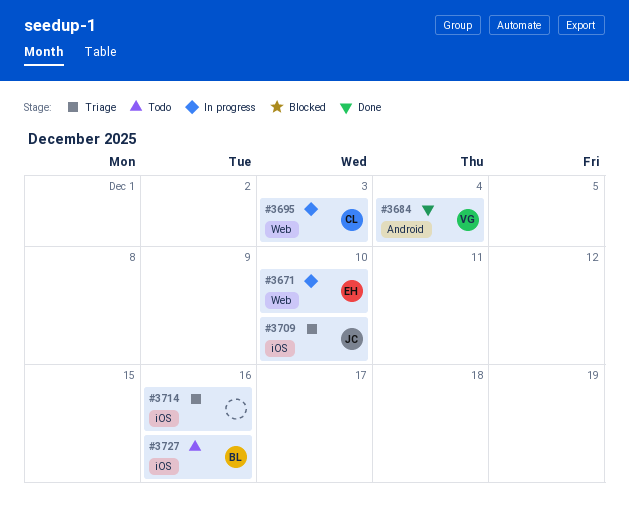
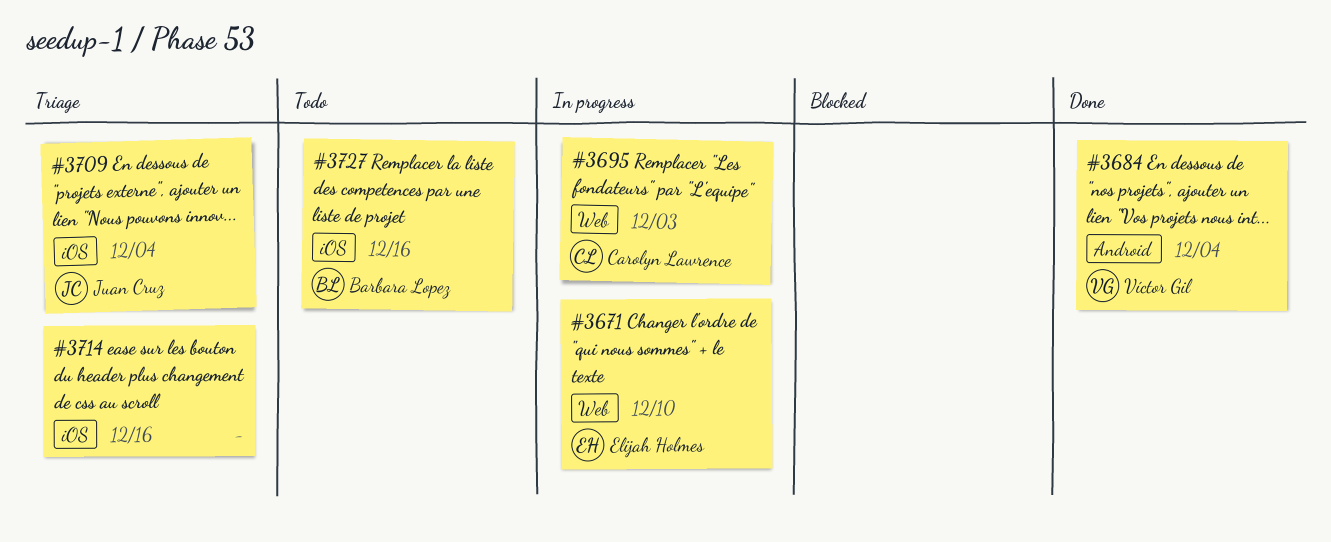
#3709, due: Dec 10 -> Dec 4

